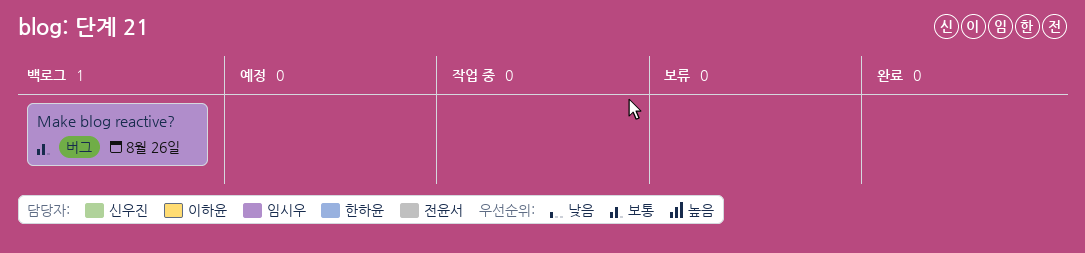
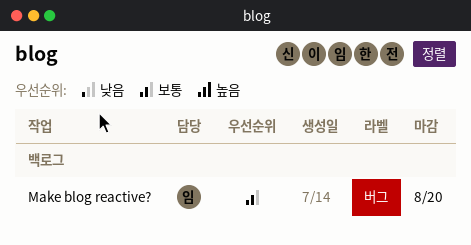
Make blog reactive?, due: Aug 26 -> Aug 20

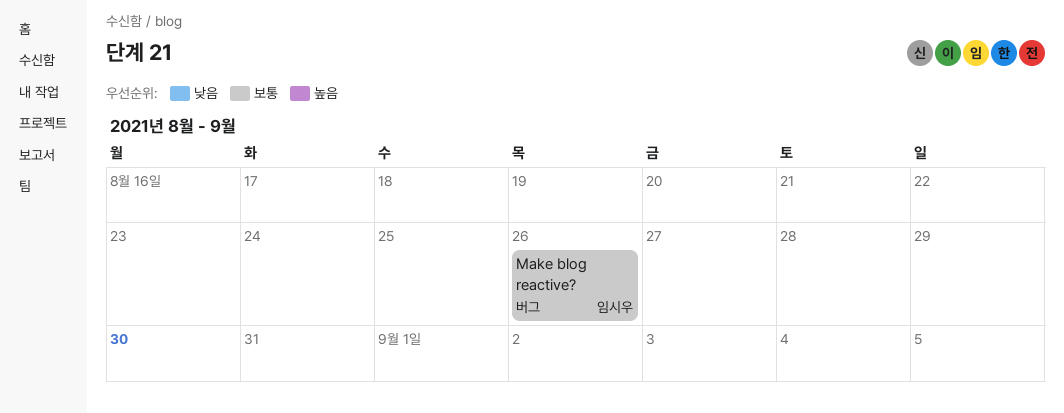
Make blog reactive?, due: Aug 20 -> Aug 26

